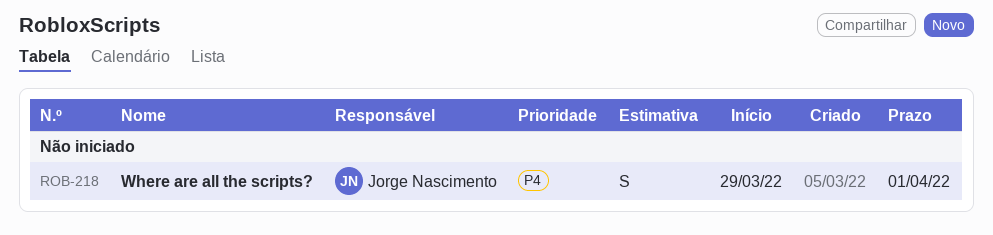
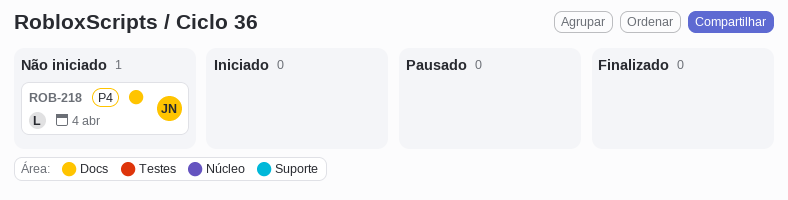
ROB-218, estimate: S -> L
ROB-218, due: Apr 1 -> Apr 4

